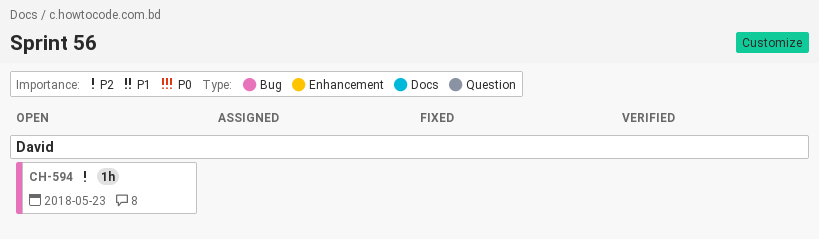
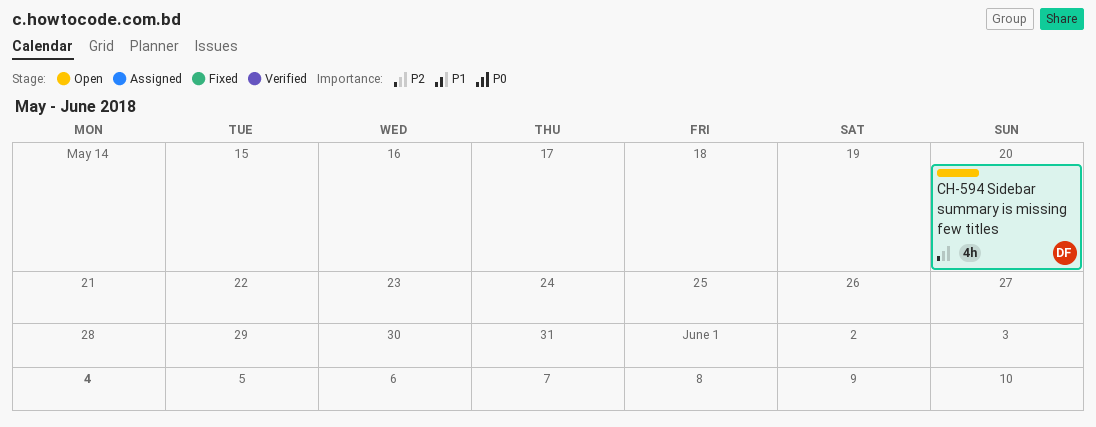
CH-594, estimate: 1h -> 4h
CH-594, due: May 23 -> May 20

